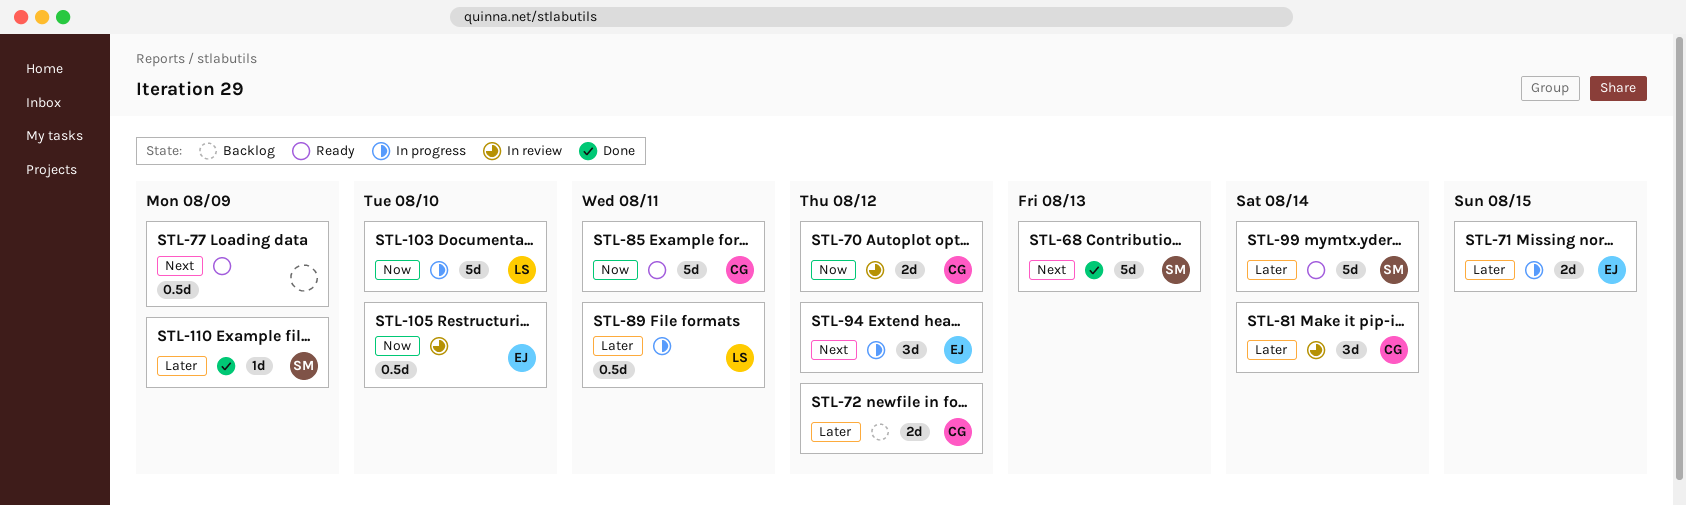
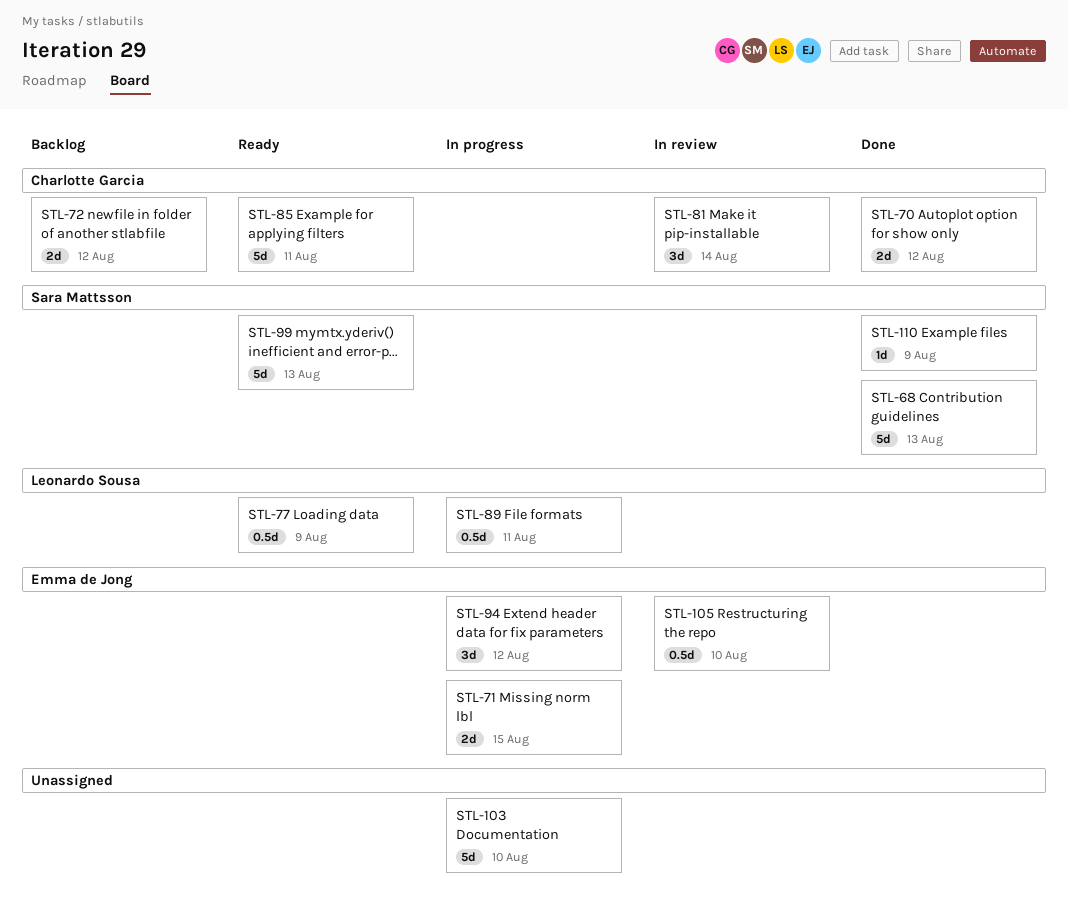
STL-70, status: In review -> Done
STL-77, owner: none -> Leonardo Sousa
STL-99, due: Aug 14 -> Aug 13
STL-103, owner: Leonardo Sousa -> none

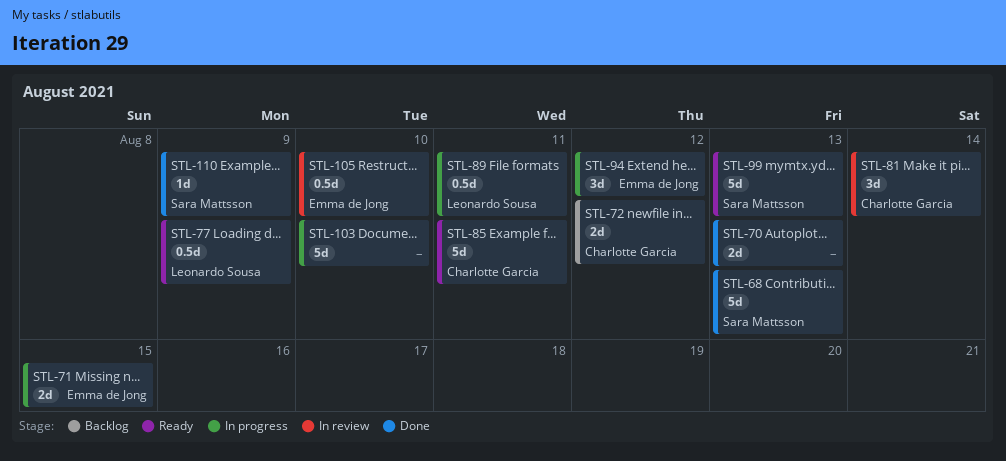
STL-70, owner: Charlotte Garcia -> none
STL-70, due: Aug 12 -> Aug 13

